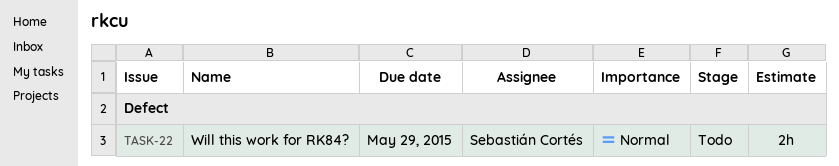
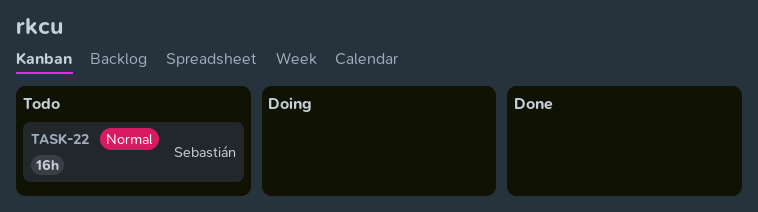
TASK-22, estimate: 2h -> 16h

